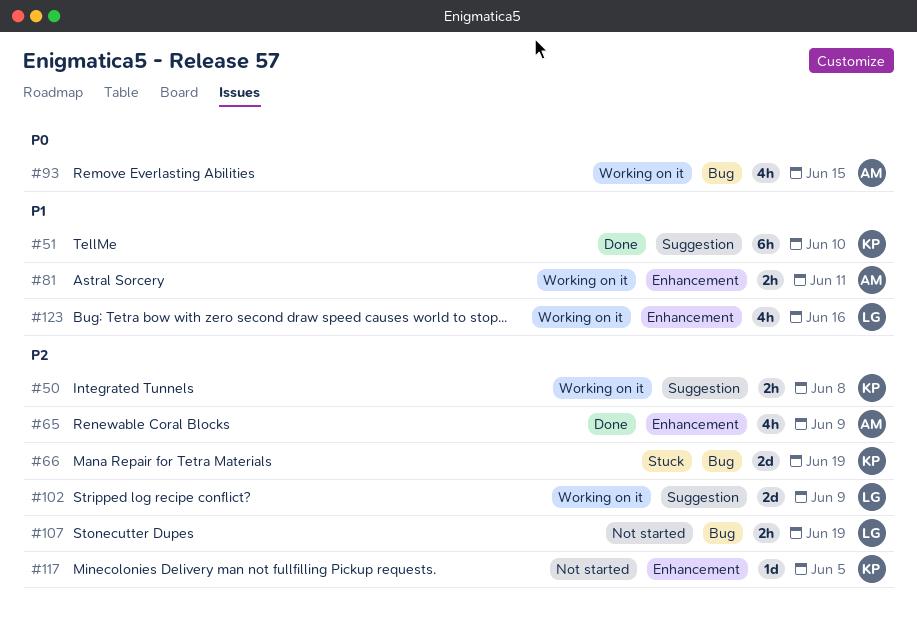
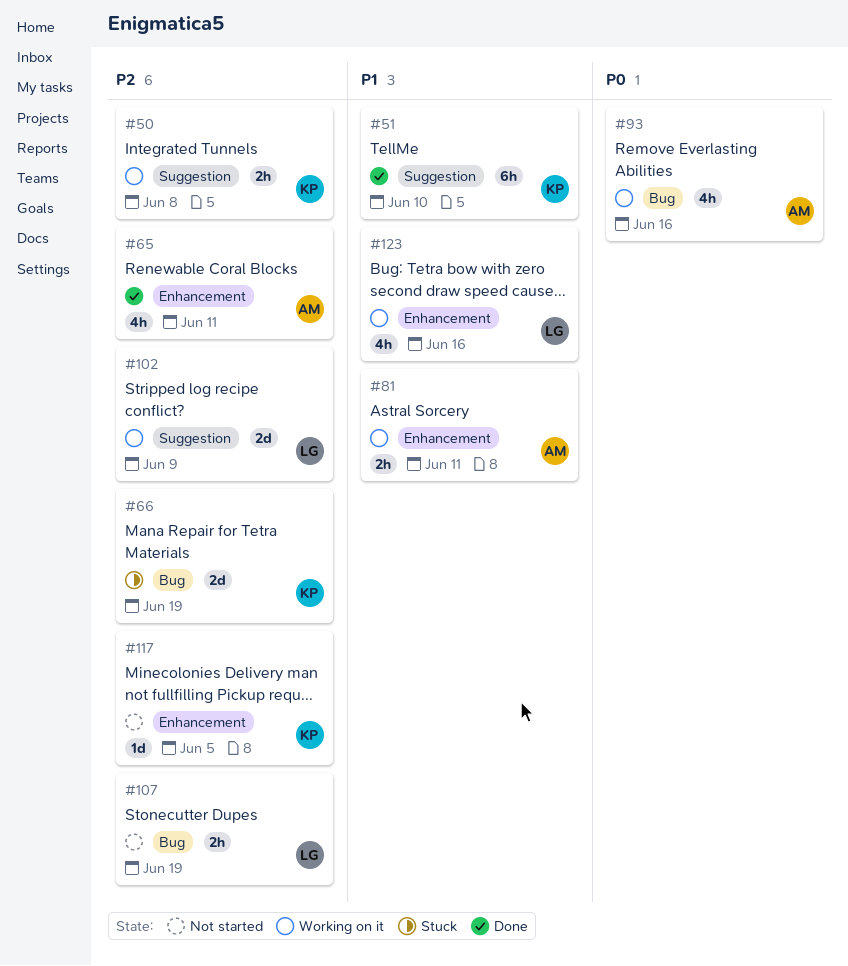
#65, due: Jun 9 -> Jun 11
#93, due: Jun 15 -> Jun 16

